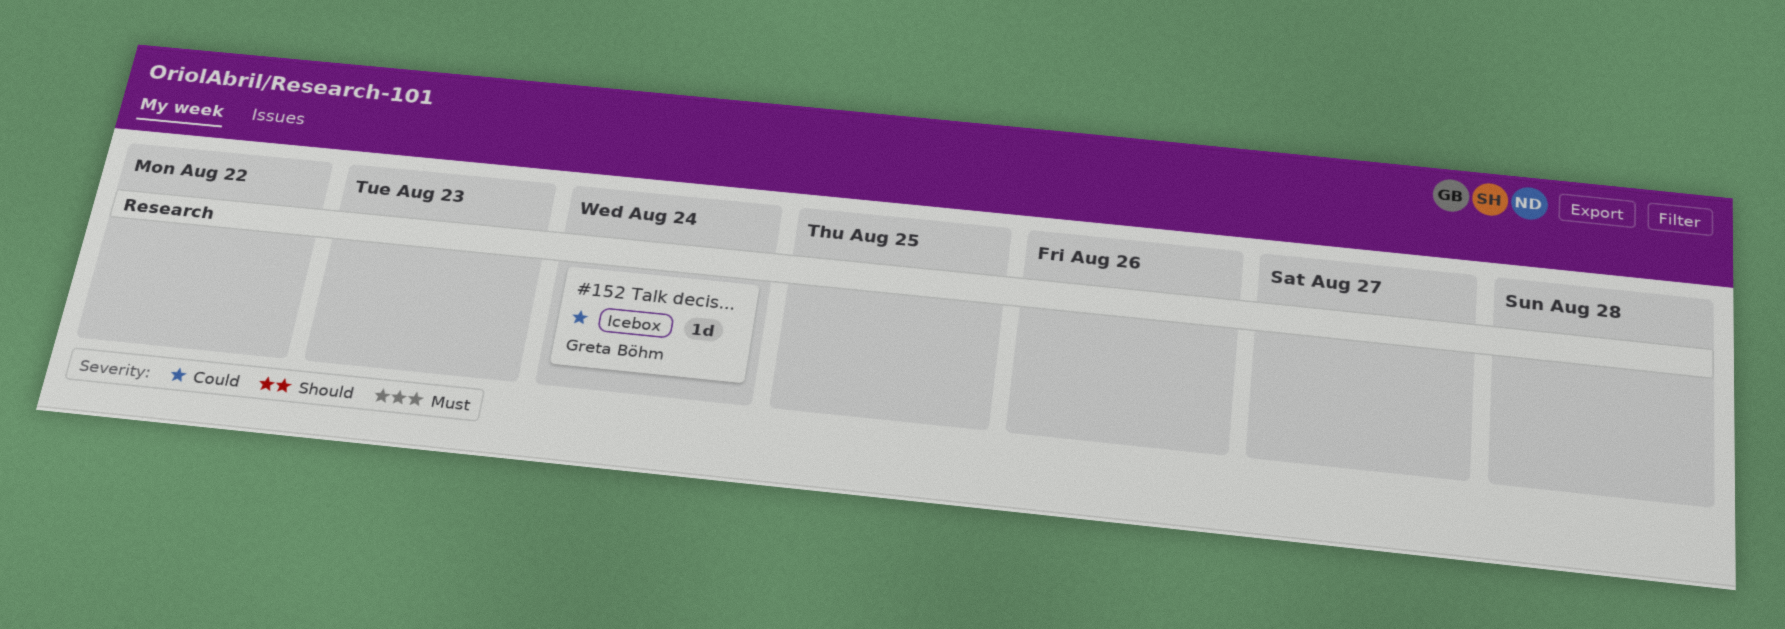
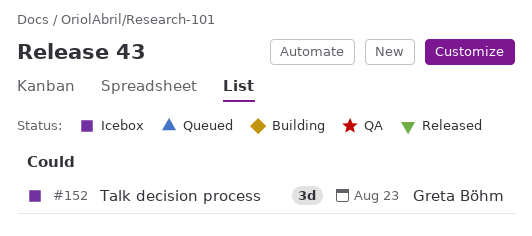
#152, estimate: 1d -> 3d
#152, due: Aug 24 -> Aug 23

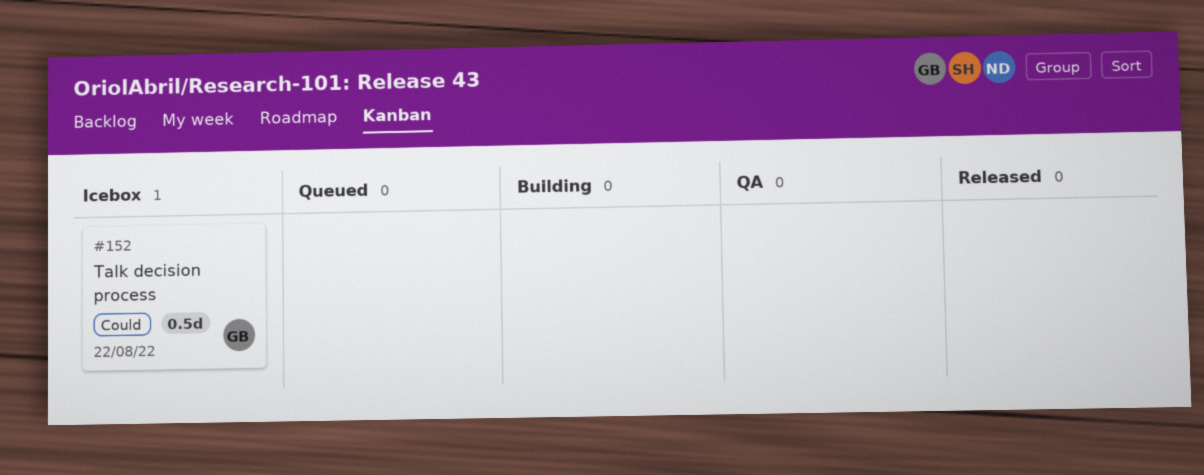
#152, estimate: 3d -> 0.5d
#152, due: Aug 23 -> Aug 22

